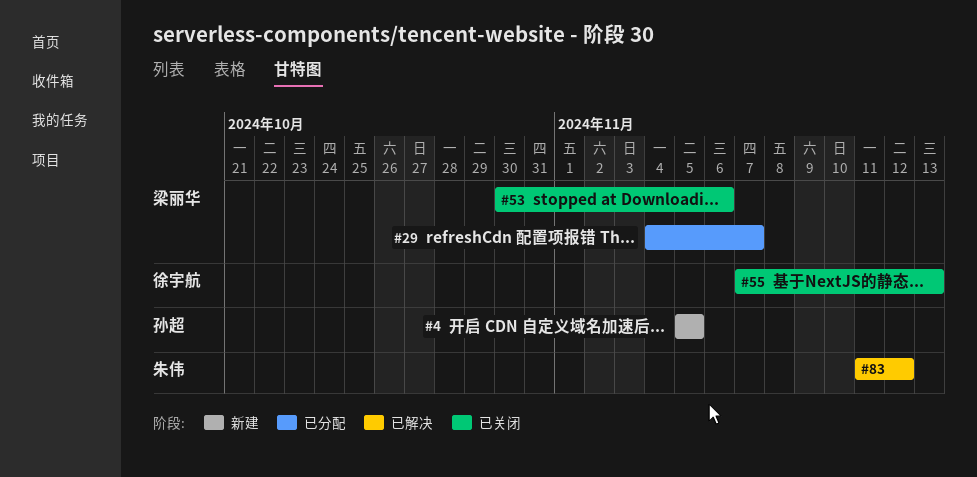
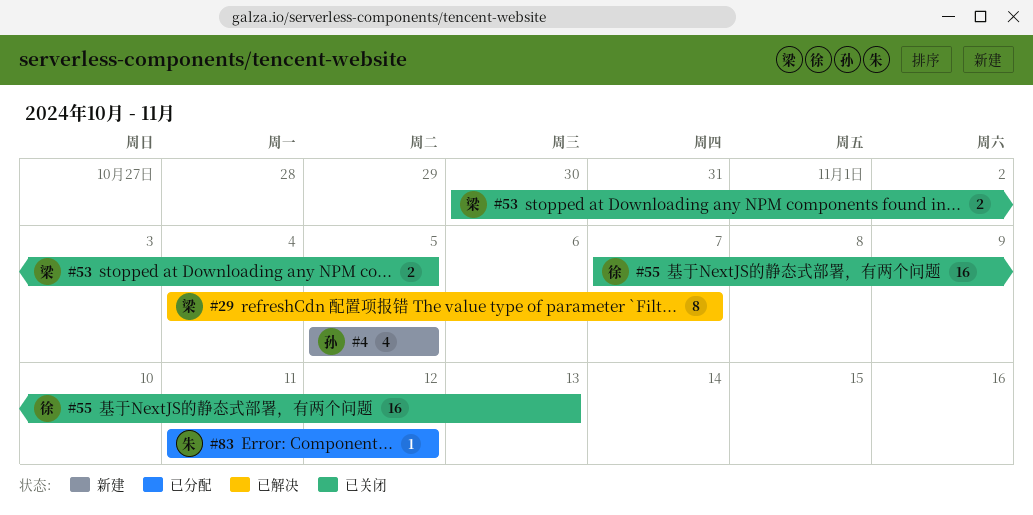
#29, status: 已分配 -> 已解决
#53, due: Nov 6 -> Nov 5
#83, status: 已解决 -> 已分配

